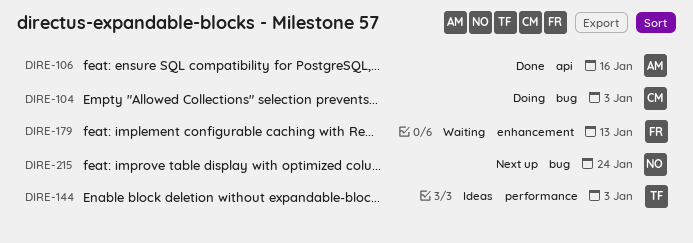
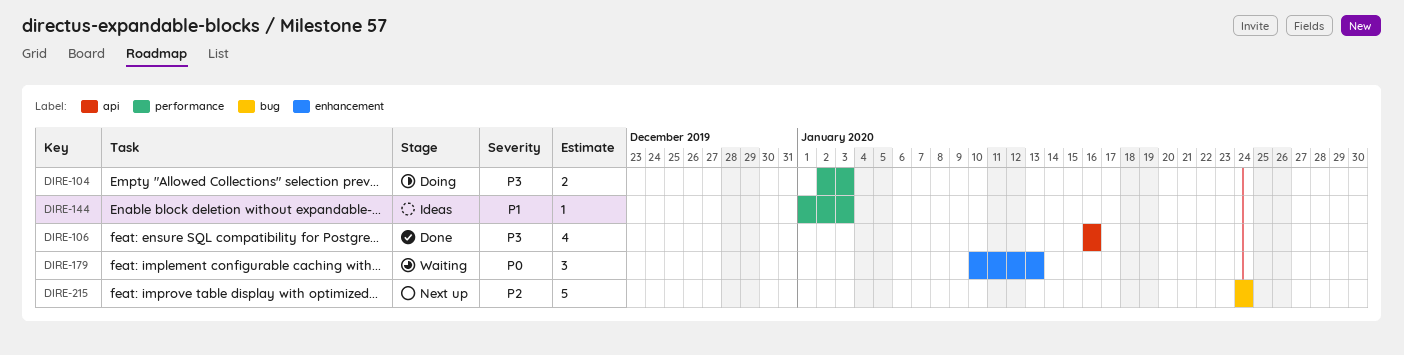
DIRE-104, label: bug -> performance

